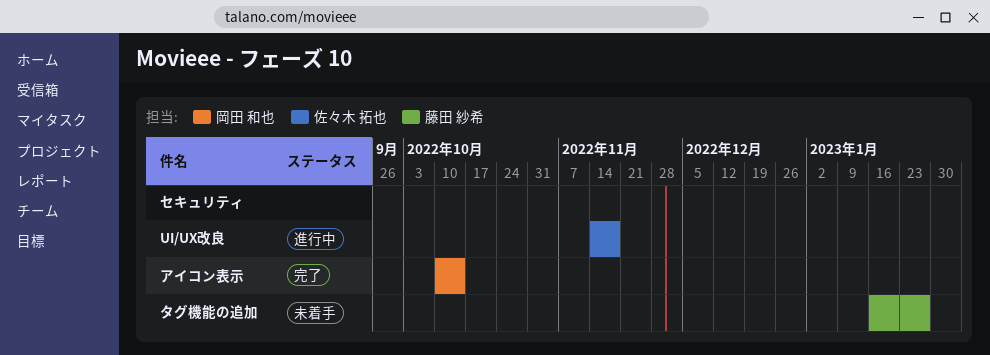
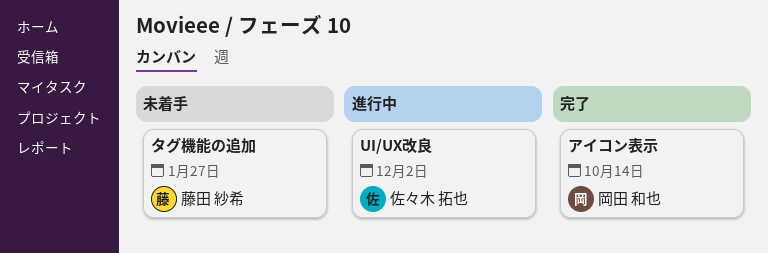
UI/UX改良, due: Nov 18 -> Dec 2

